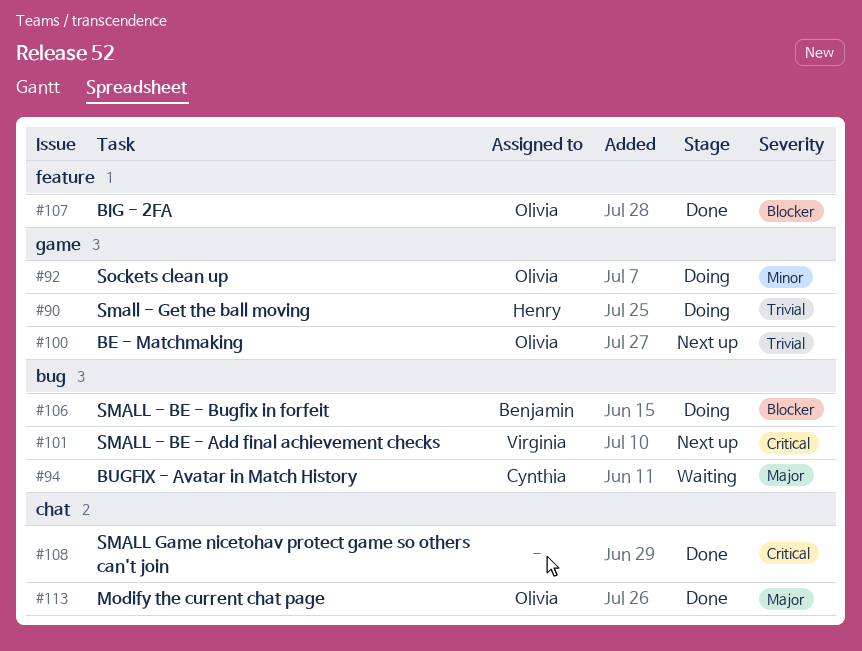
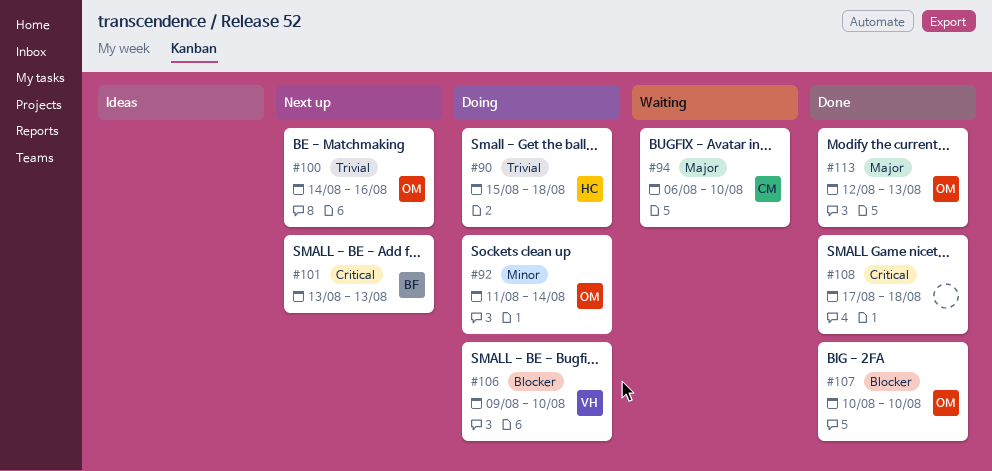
#101, owner: Virginia -> Benjamin
#106, owner: Benjamin -> Virginia

